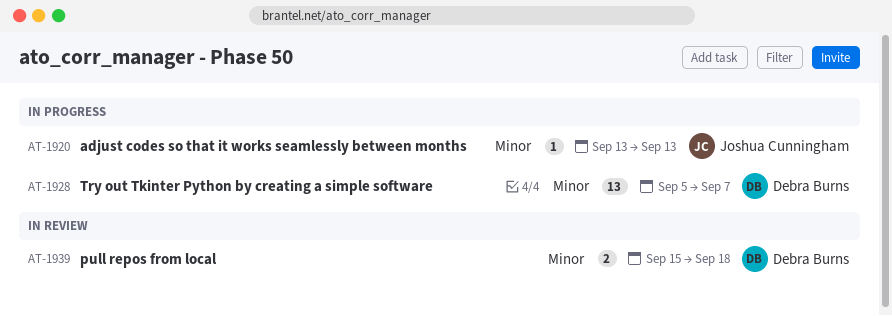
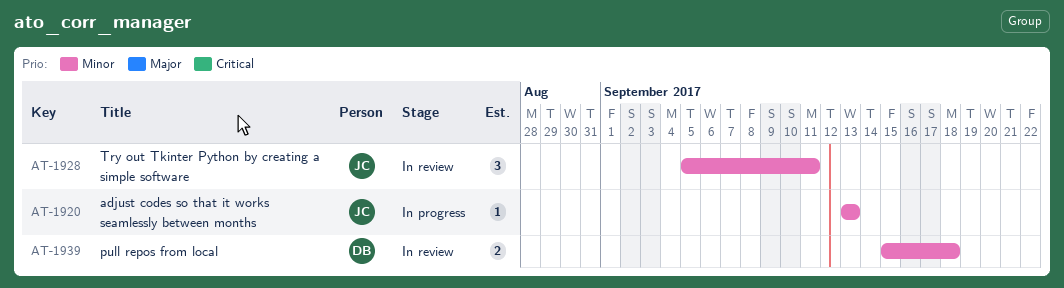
AT-1928, status: In progress -> In review
AT-1928, owner: Debra Burns -> Joshua Cunningham
AT-1928, estimate: 13 -> 3
AT-1928, due: Sep 7 -> Sep 11

